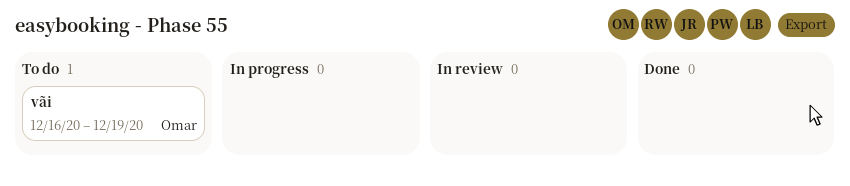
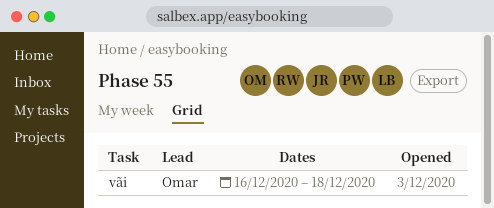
vãi, due: Dec 19 -> Dec 18

